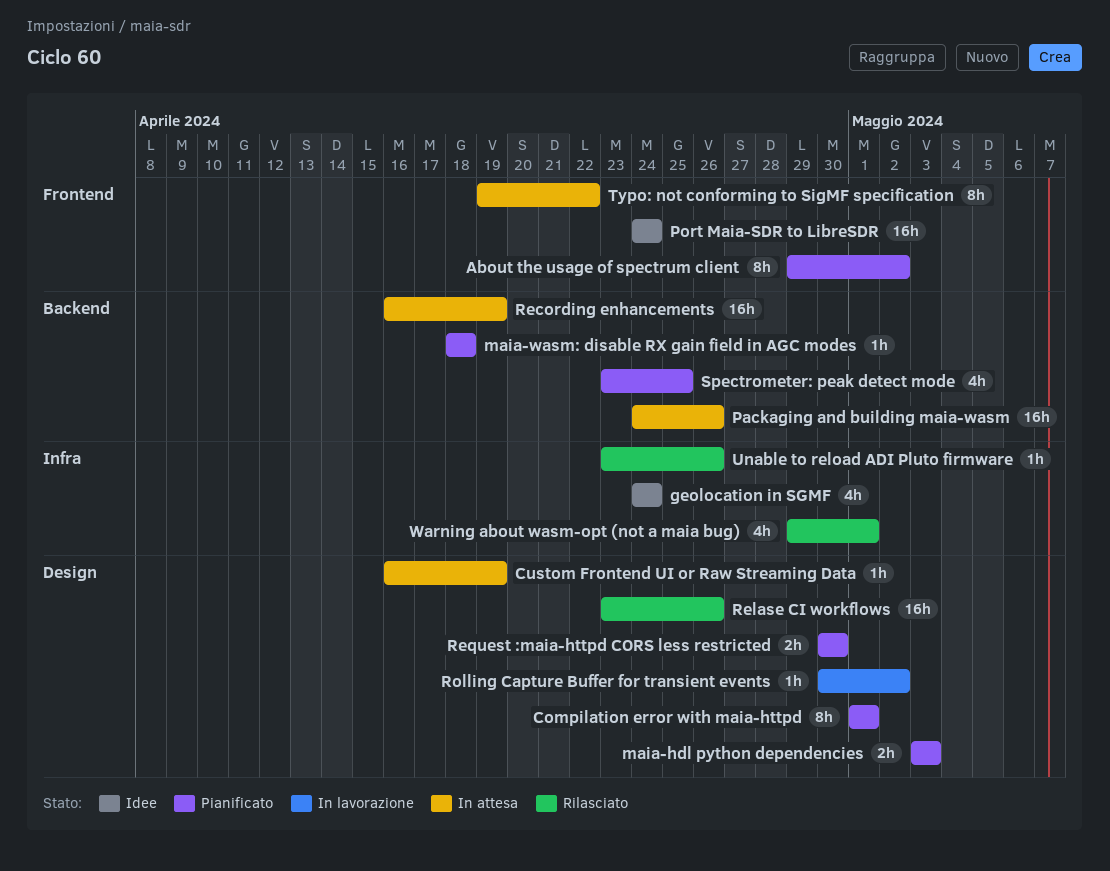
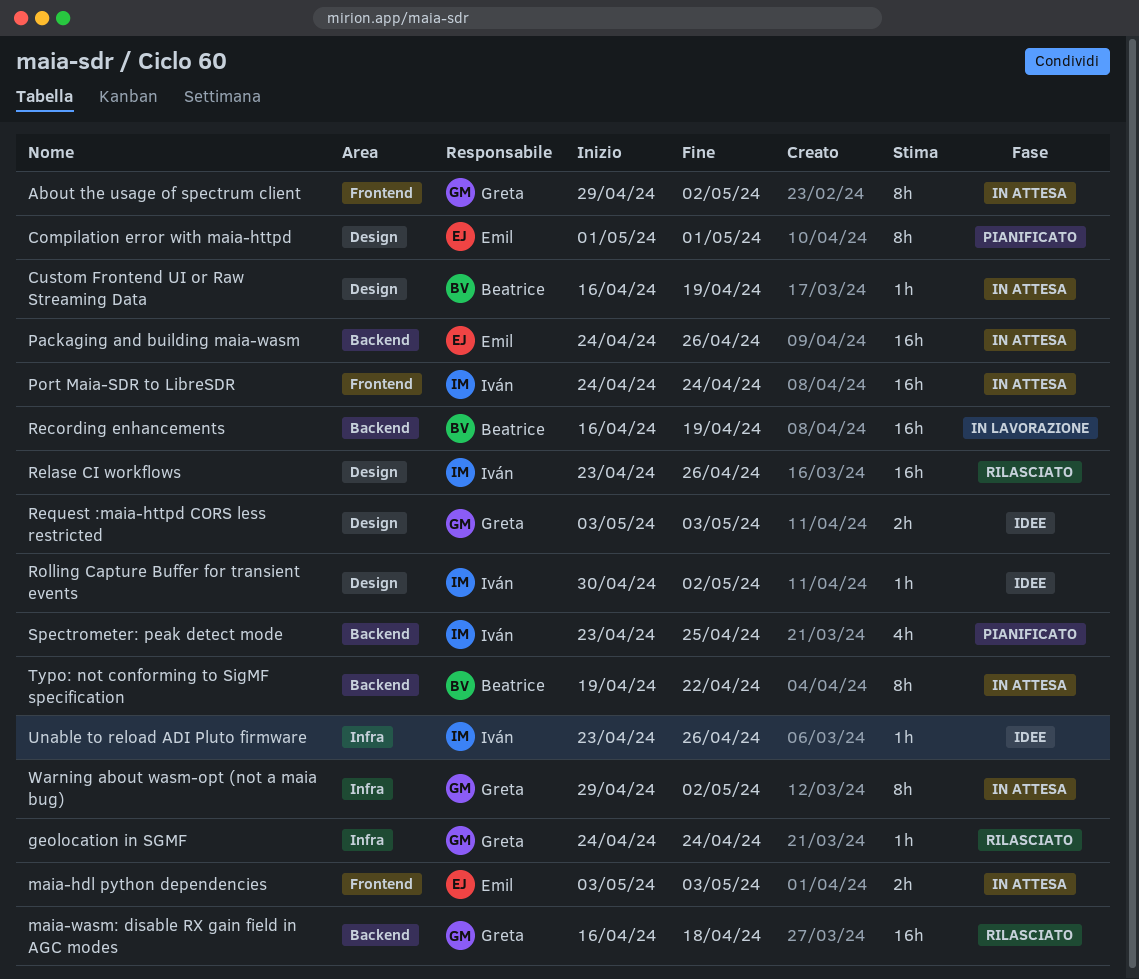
About the usage of spectrum client, status: Pianificato -> In attesa
geolocation in SGMF, status: Idee -> Rilasciato
geolocation in SGMF, estimate: 4h -> 1h
maia-hdl python dependencies, status: Pianificato -> In attesa
maia-hdl python dependencies, label: Design -> Frontend
maia-wasm: disable RX gain field in AGC modes, status: Pianificato -> Rilasciato
maia-wasm: disable RX gain field in AGC modes, estimate: 1h -> 16h
maia-wasm: disable RX gain field in AGC modes, start: Apr 18 -> Apr 16
Port Maia-SDR to LibreSDR, status: Idee -> In attesa
Recording enhancements, status: In attesa -> In lavorazione
Request :maia-httpd CORS less restricted, status: Pianificato -> Idee
Request :maia-httpd CORS less restricted, start: Apr 30 -> May 3
Request :maia-httpd CORS less restricted, due: Apr 30 -> May 3
Rolling Capture Buffer for transient events, status: In lavorazione -> Idee
Typo: not conforming to SigMF specification, label: Frontend -> Backend
Unable to reload ADI Pluto firmware, status: Rilasciato -> Idee
Warning about wasm-opt (not a maia bug), status: Rilasciato -> In attesa
Warning about wasm-opt (not a maia bug), estimate: 4h -> 8h
Warning about wasm-opt (not a maia bug), due: May 1 -> May 2

